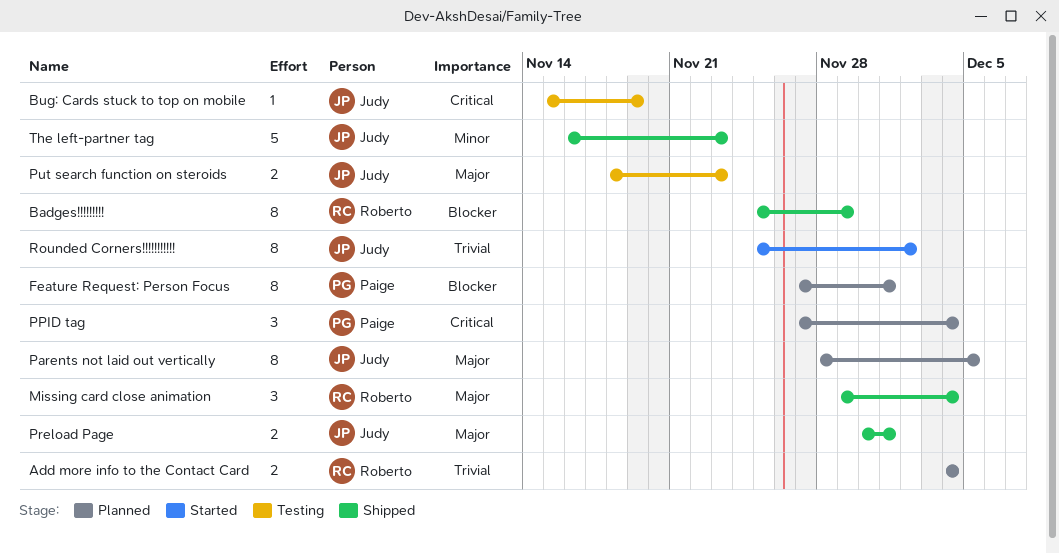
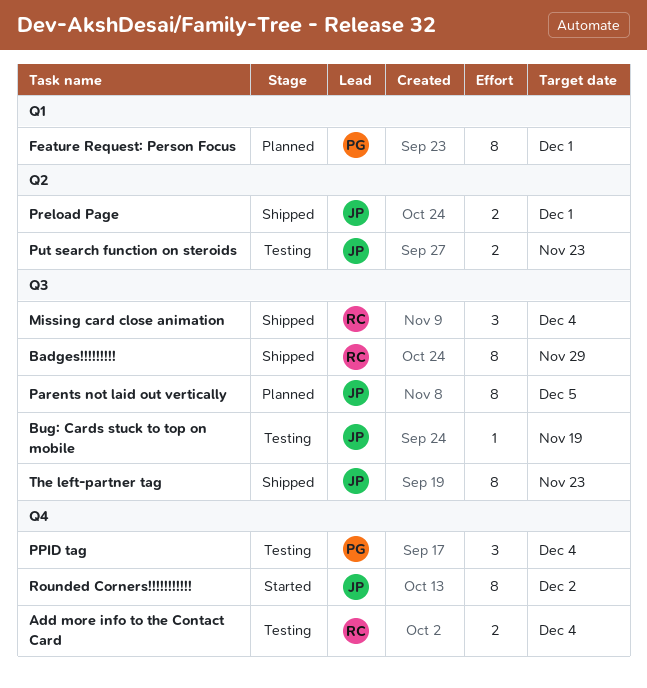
Add more info to the Contact Card, status: Planned -> Testing
PPID tag, status: Planned -> Testing
The left-partner tag, estimate: 5 -> 8

